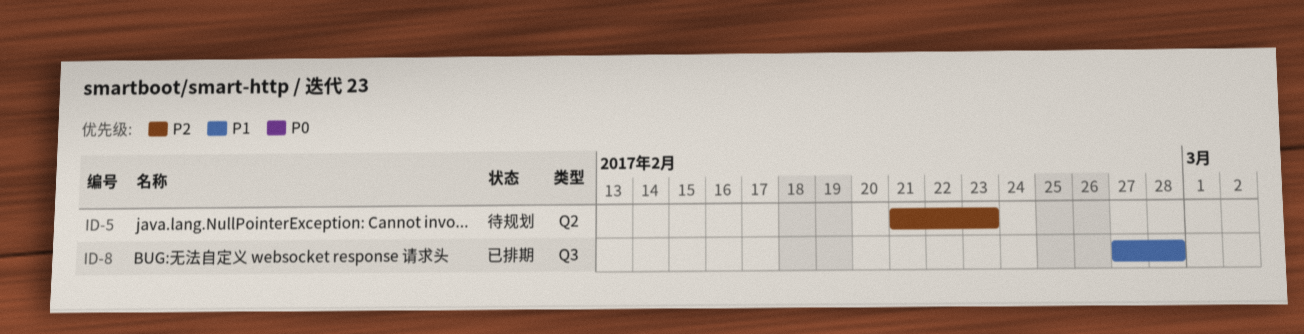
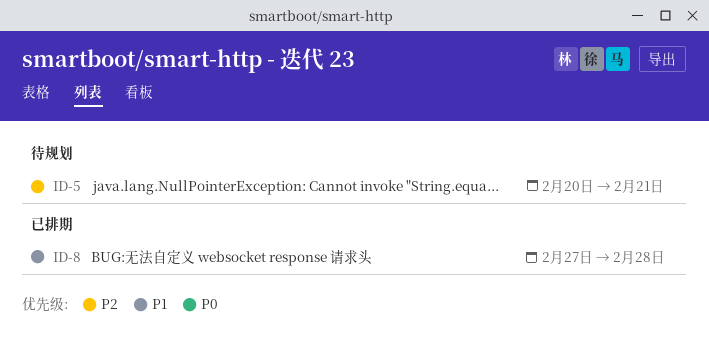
ID-5, start: Feb 21 -> Feb 20
ID-5, due: Feb 23 -> Feb 21

